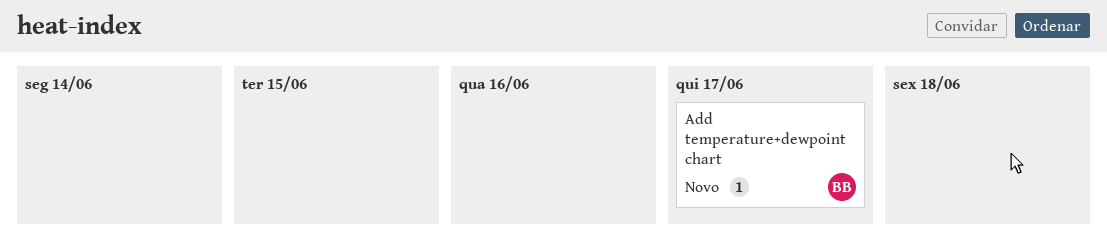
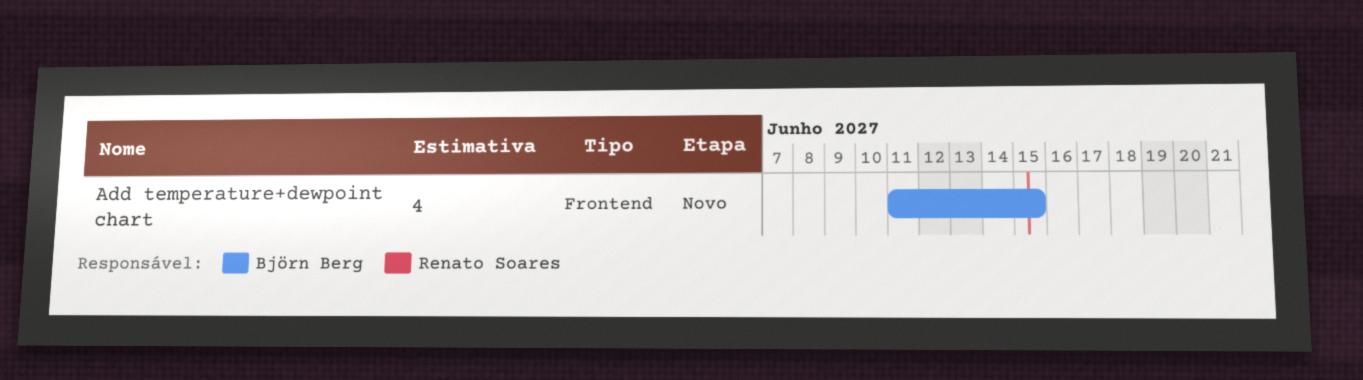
Add temperature+dewpoint chart, estimate: 1 -> 4
Add temperature+dewpoint chart, due: Jun 17 -> Jun 15

